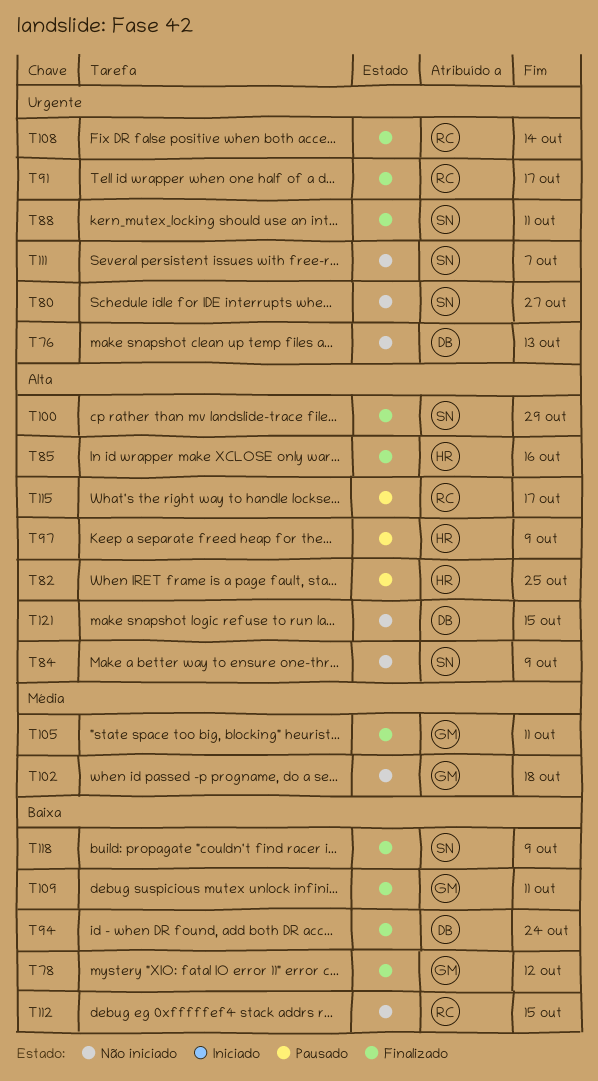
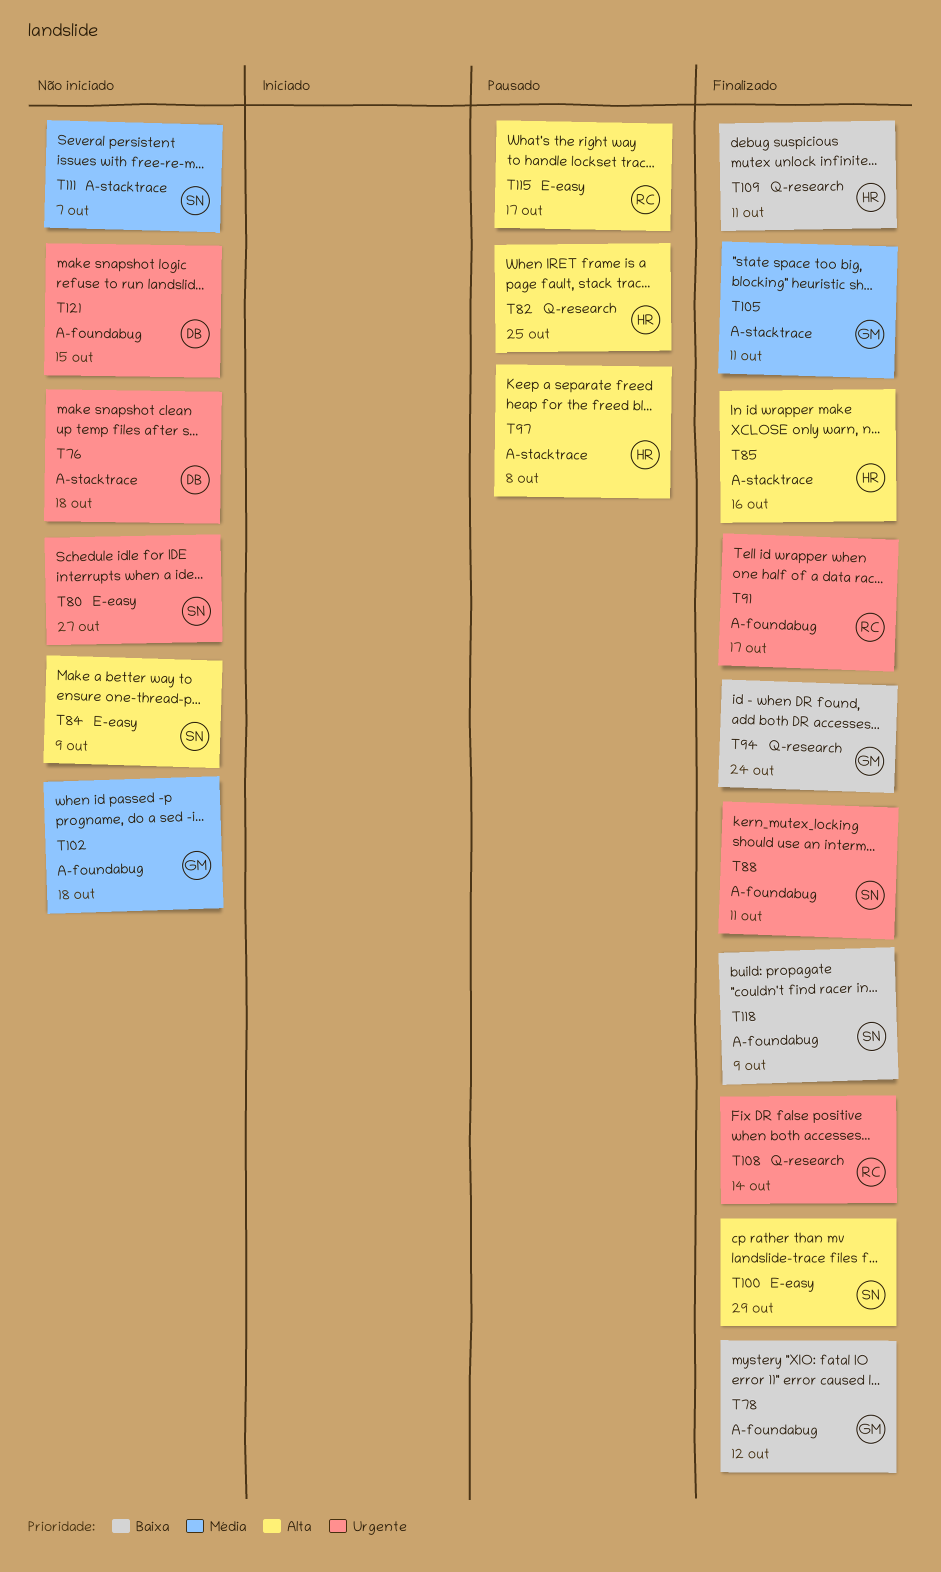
T76, due: Oct 13 -> Oct 18
T94, owner: DB -> GM
T97, due: Oct 9 -> Oct 8
T109, owner: GM -> HR
T111, priority: Urgente -> Média
T112: present -> none
T121, priority: Alta -> Urgente

